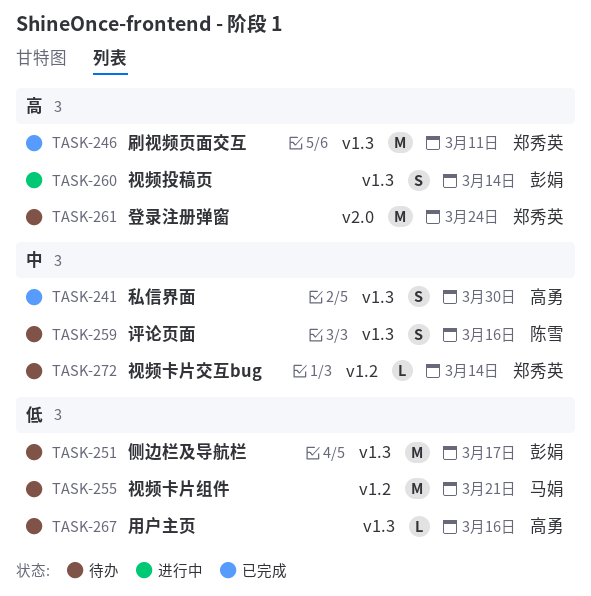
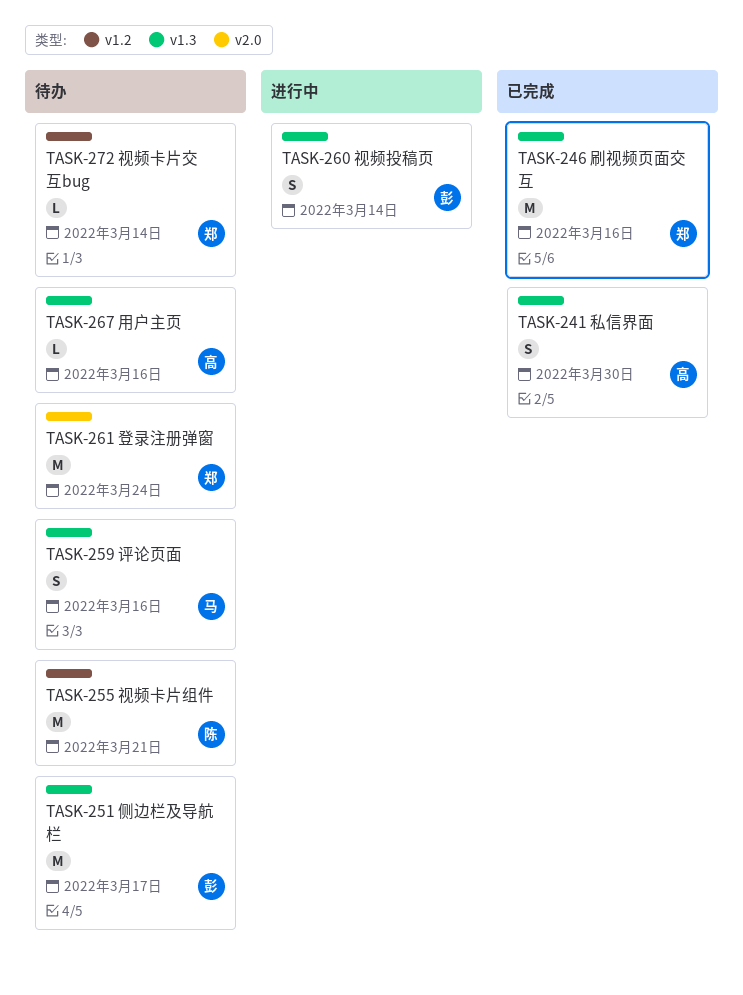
TASK-246, due: Mar 11 -> Mar 16
TASK-255, owner: 马娟 -> 陈雪
TASK-259, owner: 陈雪 -> 马娟

